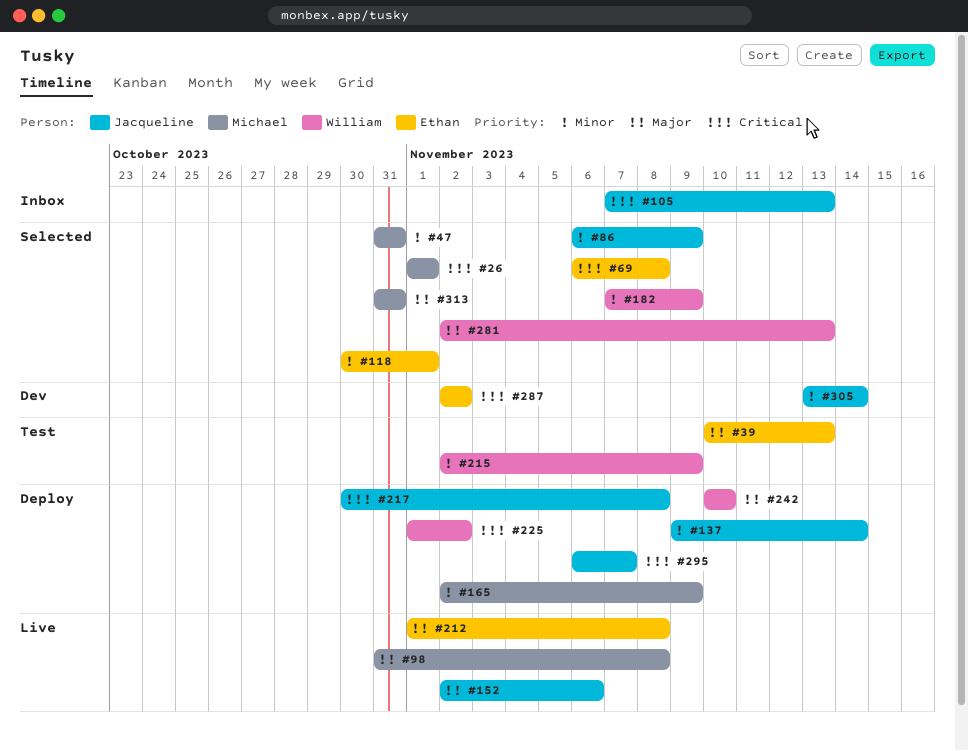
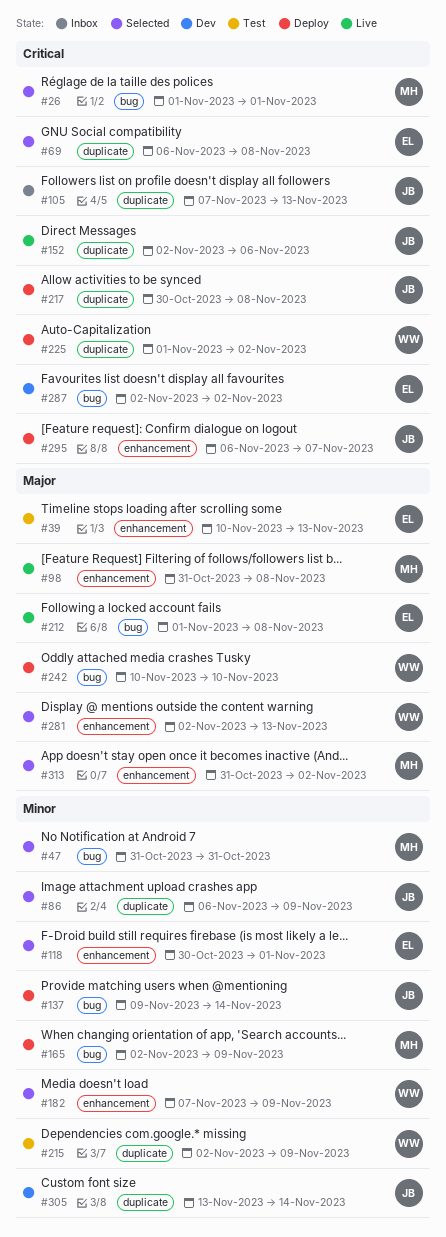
#152, priority: Major -> Critical
#313, due: Oct 31 -> Nov 2

